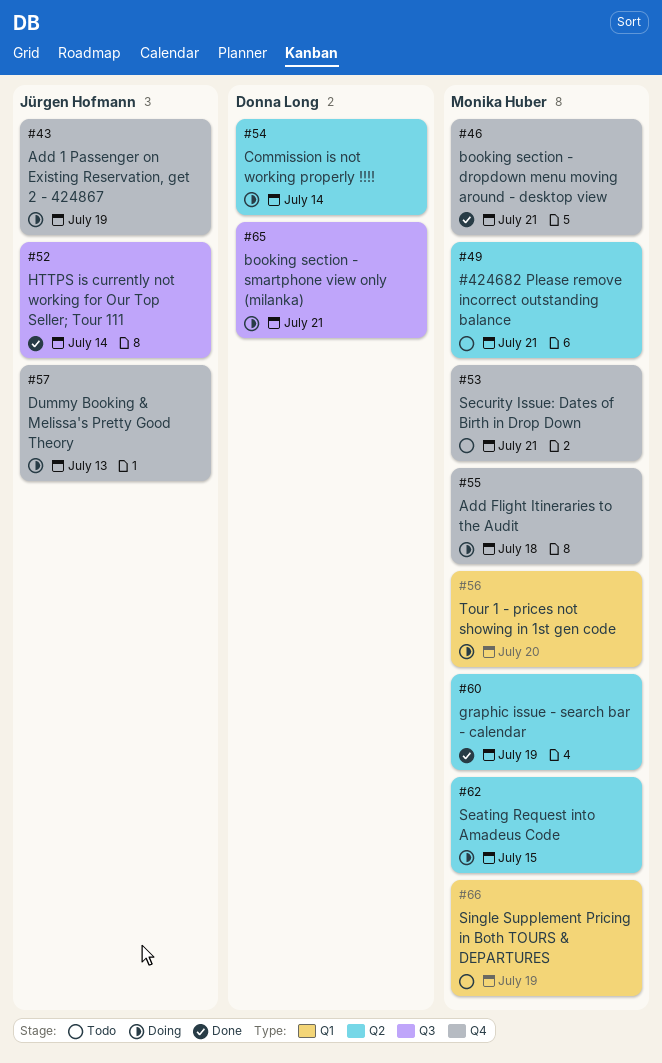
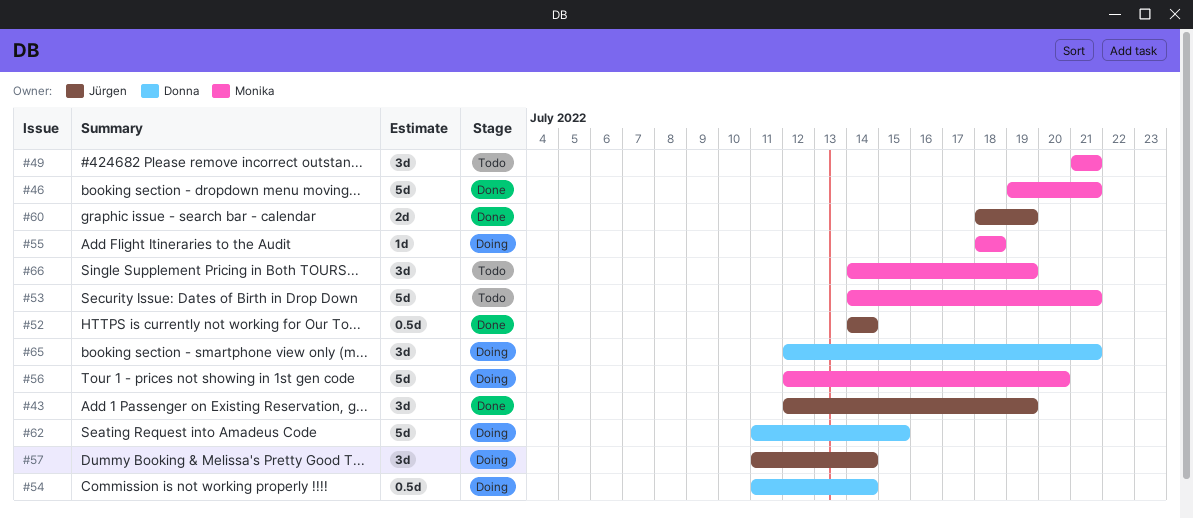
#43, status: Doing -> Done
#57, due: Jul 13 -> Jul 14
#60, owner: Monika Huber -> Jürgen Hofmann
#62, owner: Monika Huber -> Donna Long

